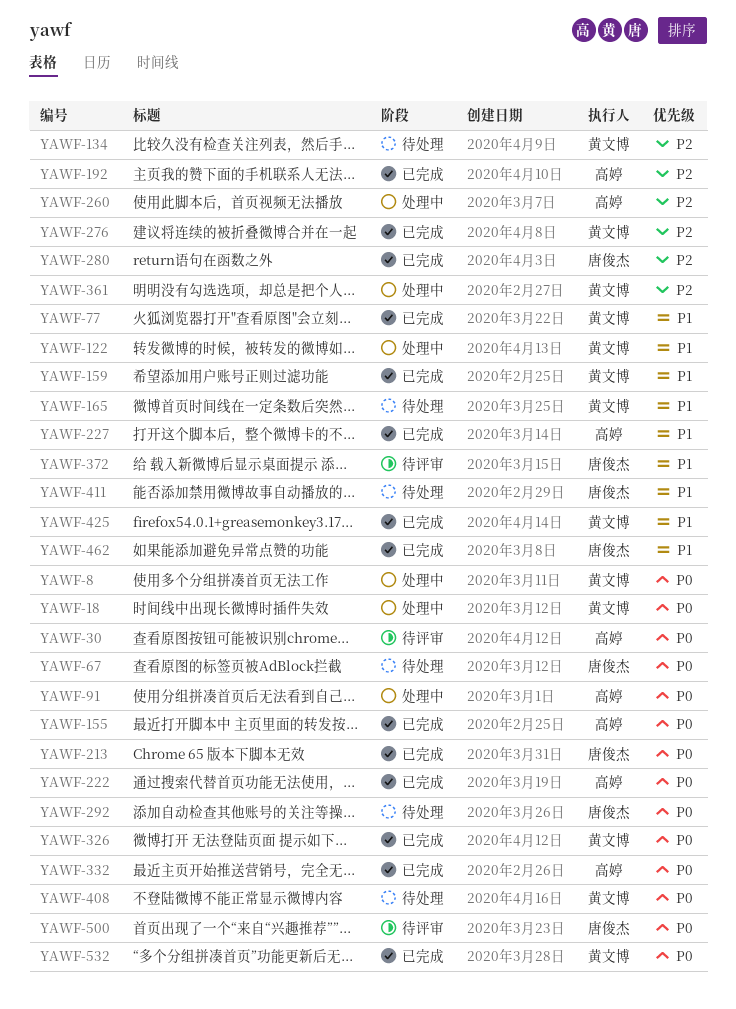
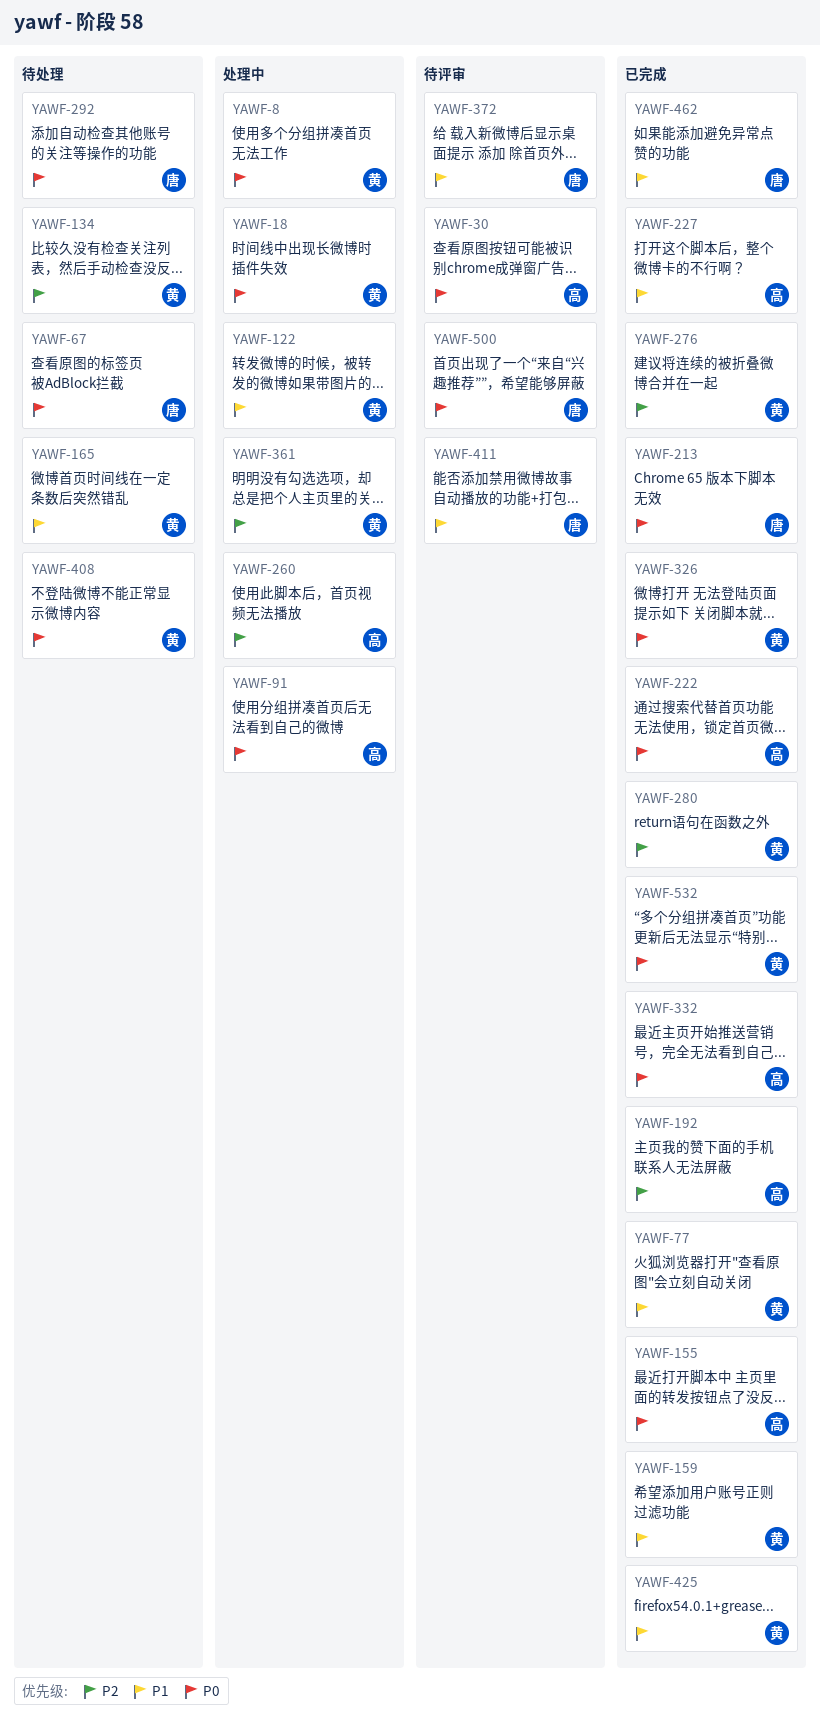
YAWF-280, owner: 唐俊杰 -> 黄文博
YAWF-411, status: 待处理 -> 待评审

